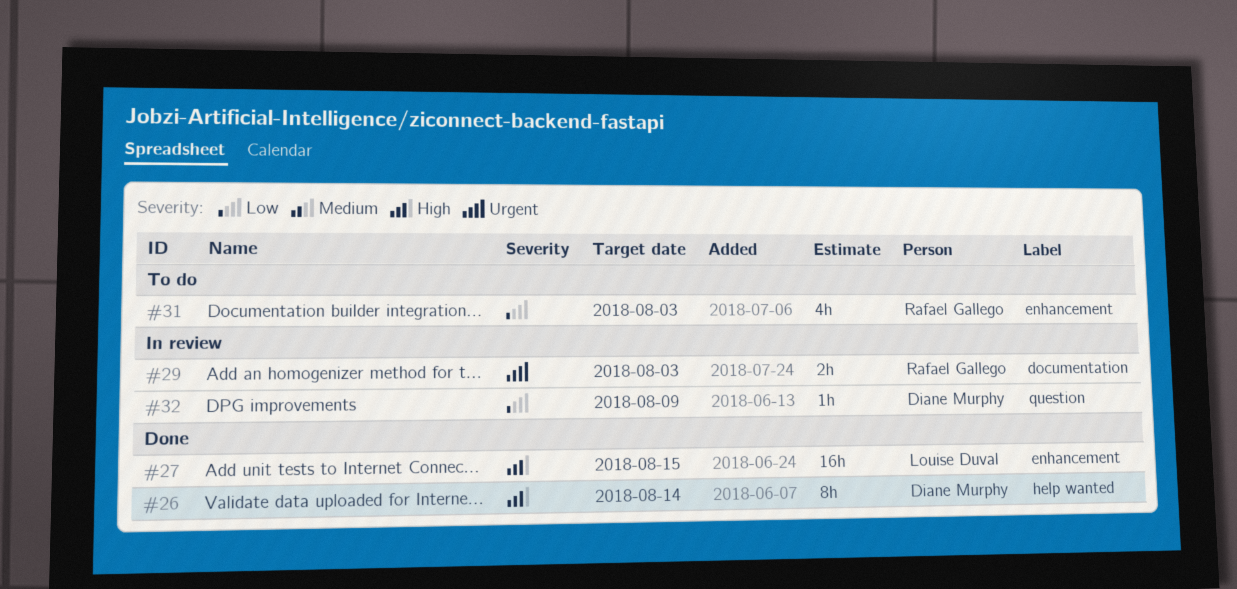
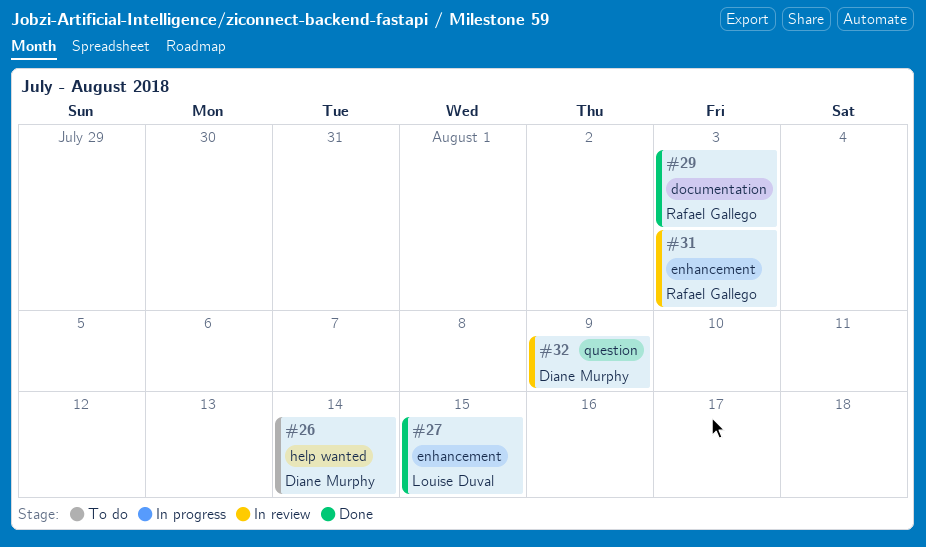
#26, status: Done -> To do
#29, status: In review -> Done
#31, status: To do -> In review

